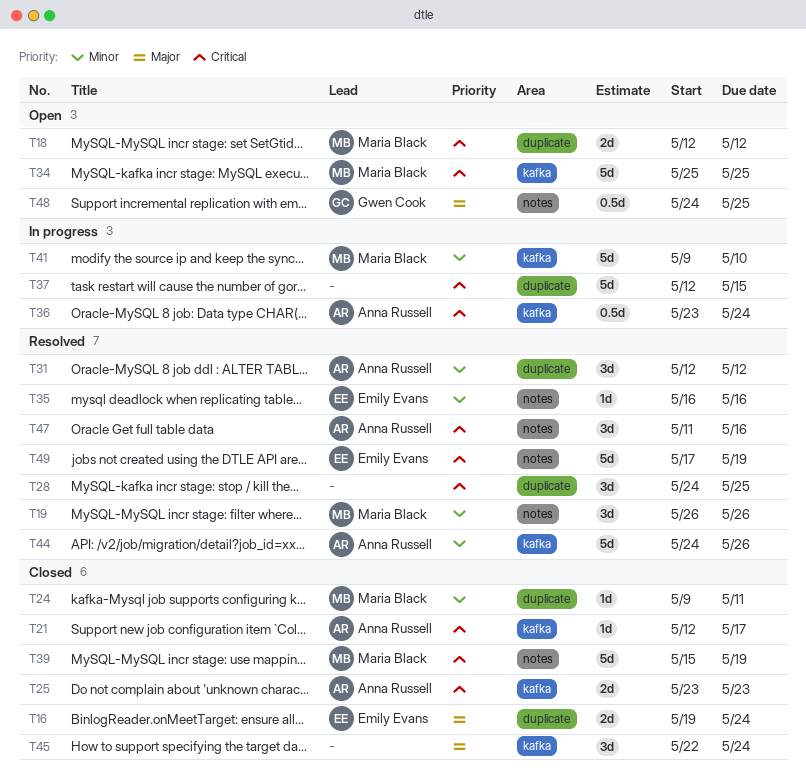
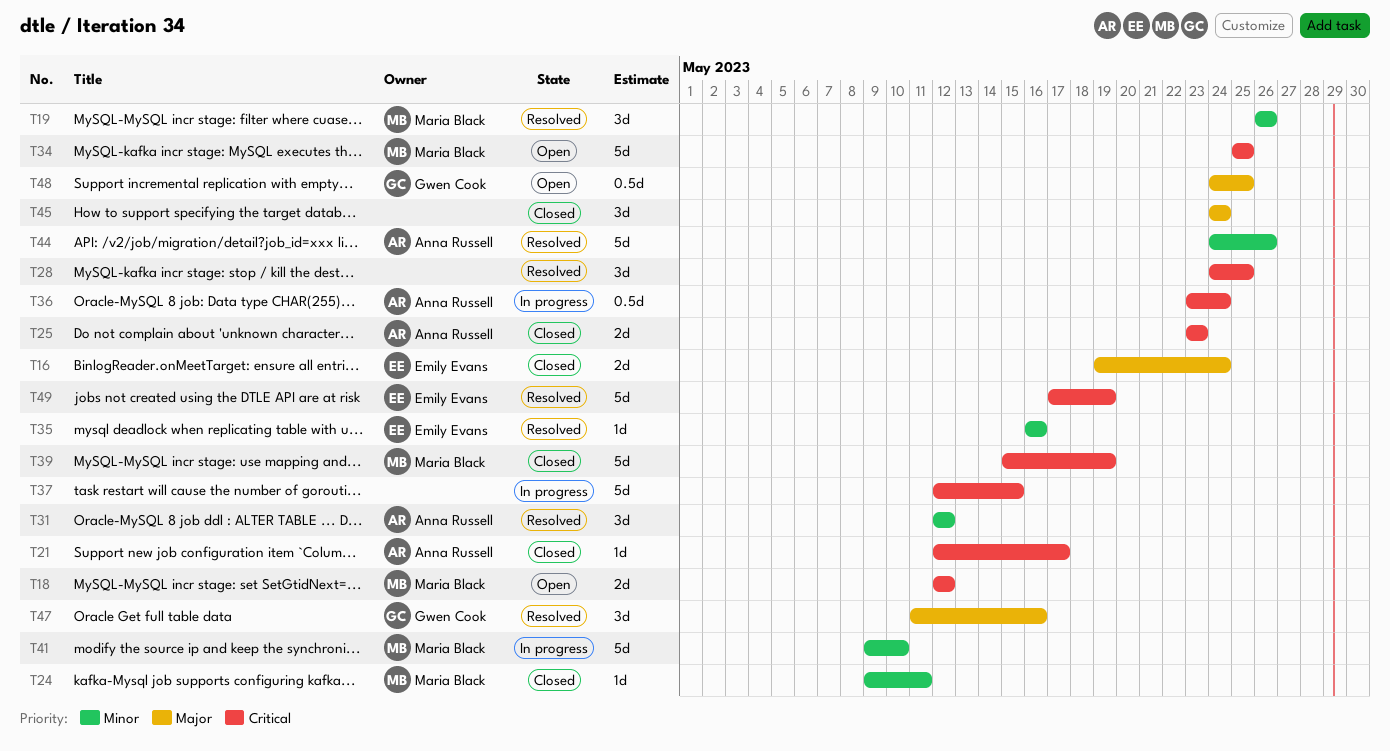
T45, start: May 22 -> May 24
T47, owner: Anna Russell -> Gwen Cook
T47, priority: Critical -> Major

